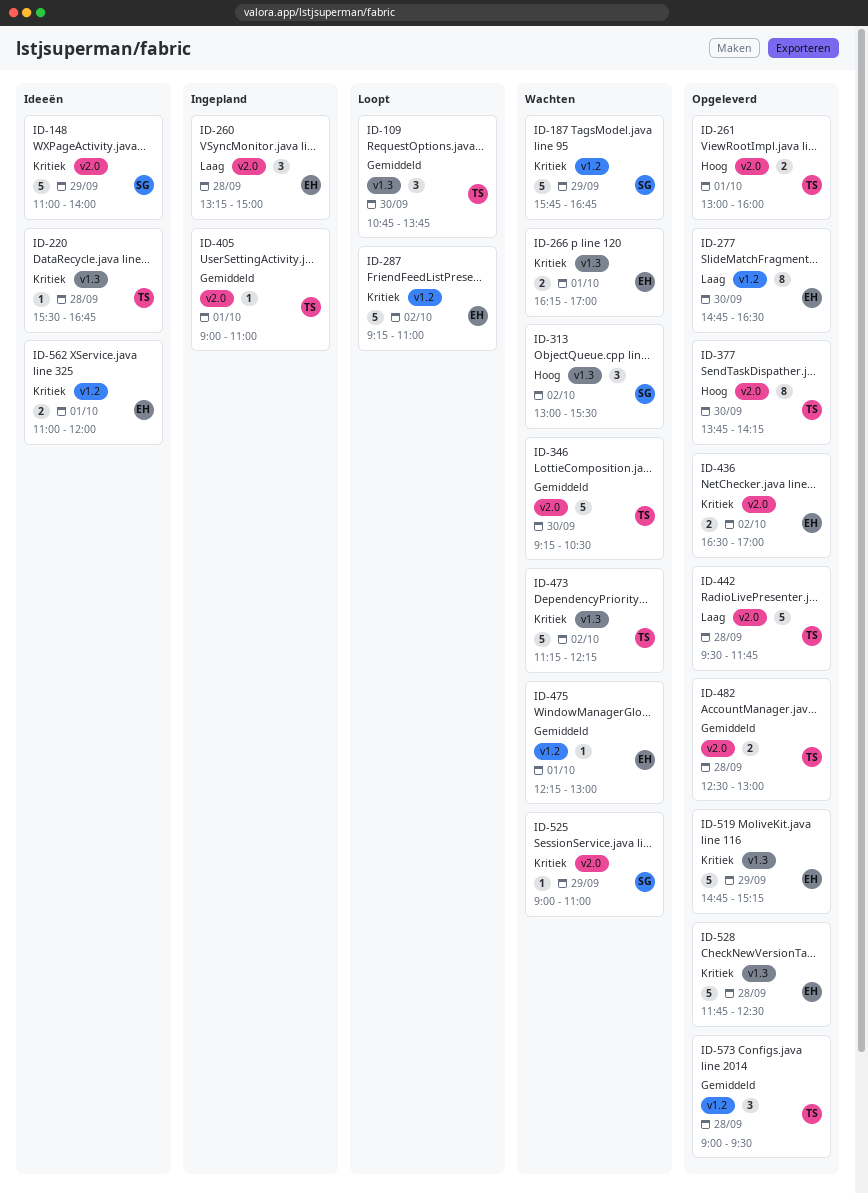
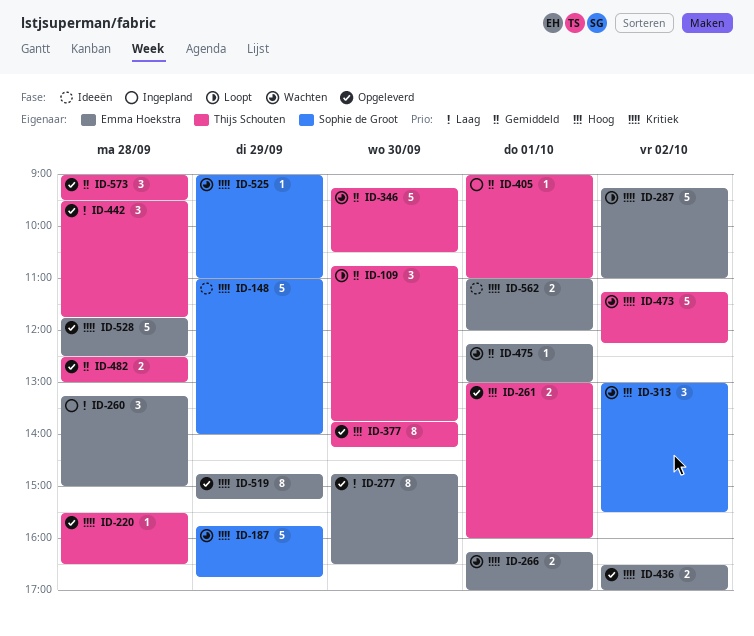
ID-220, status: Ideeën -> Opgeleverd
ID-220, ends: 16:45 -> 16:30
ID-442, estimate: 5 -> 3
ID-519, estimate: 5 -> 8

